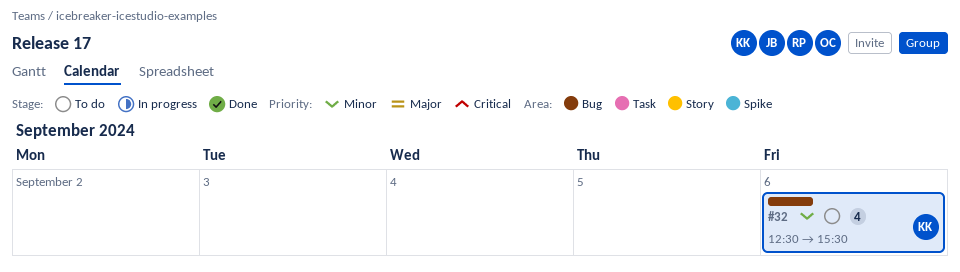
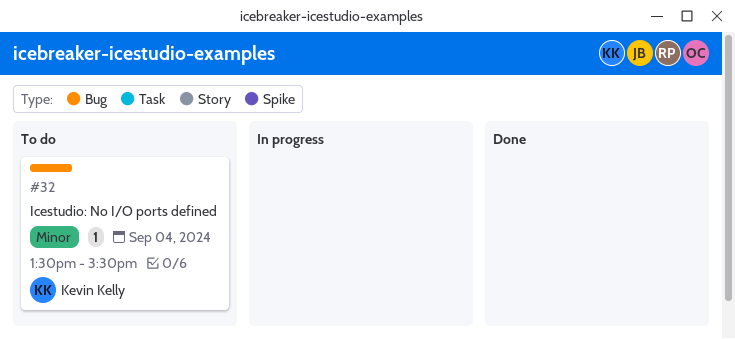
#32, estimate: 4 -> 1
#32, day: Sep 6 -> Sep 4
#32, begins: 12:30 -> 13:30

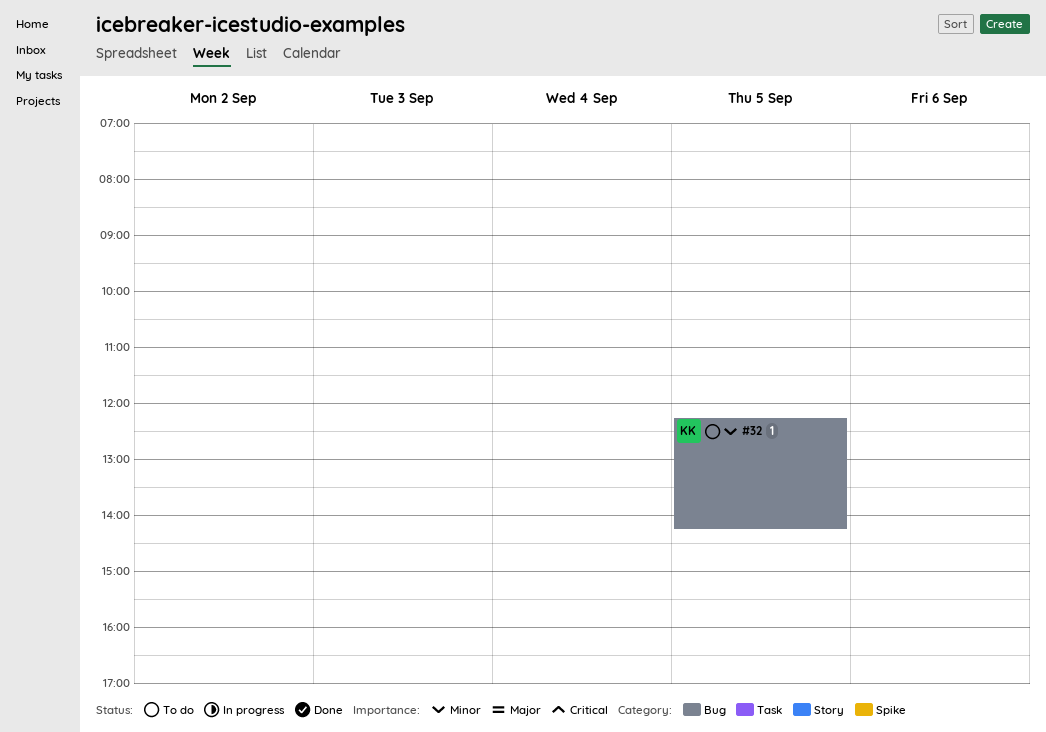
#32, day: Sep 4 -> Sep 5
#32, begins: 13:30 -> 12:15
#32, ends: 15:30 -> 14:15

